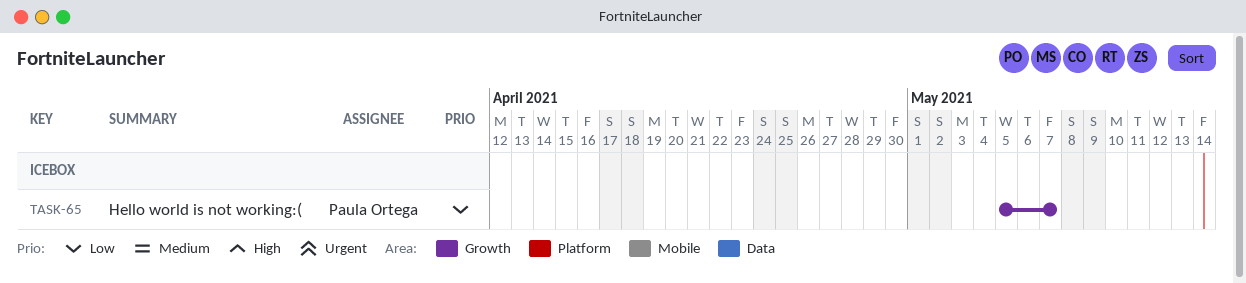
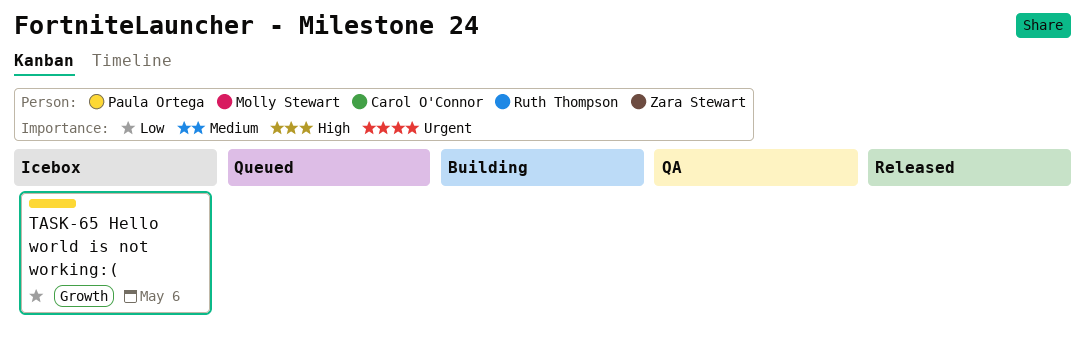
TASK-65, due: May 7 -> May 6

